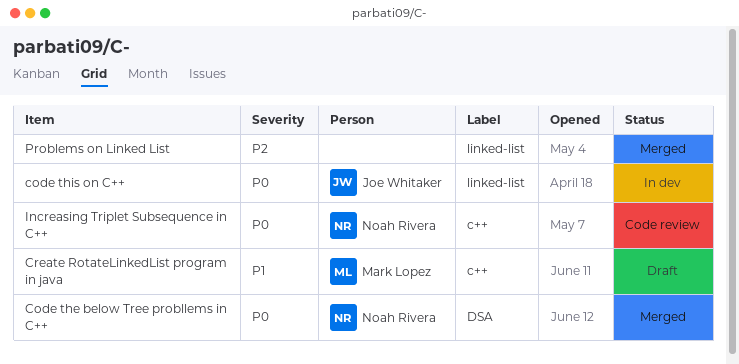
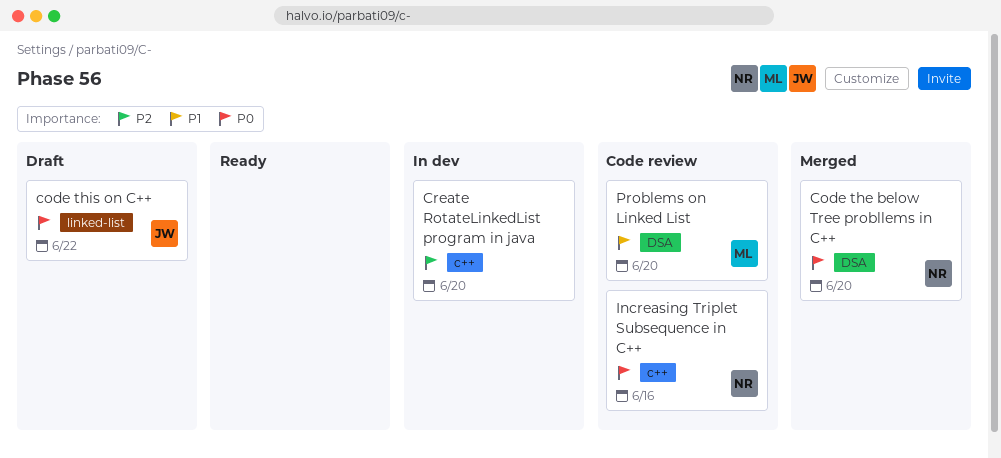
code this on C++, status: In dev -> Draft
Create RotateLinkedList program in java, status: Draft -> In dev
Create RotateLinkedList program in java, owner: Mark Lopez -> none
Create RotateLinkedList program in java, priority: P1 -> P2
Problems on Linked List, status: Merged -> Code review
Problems on Linked List, owner: none -> Mark Lopez
Problems on Linked List, priority: P2 -> P1
Problems on Linked List, label: linked-list -> DSA

